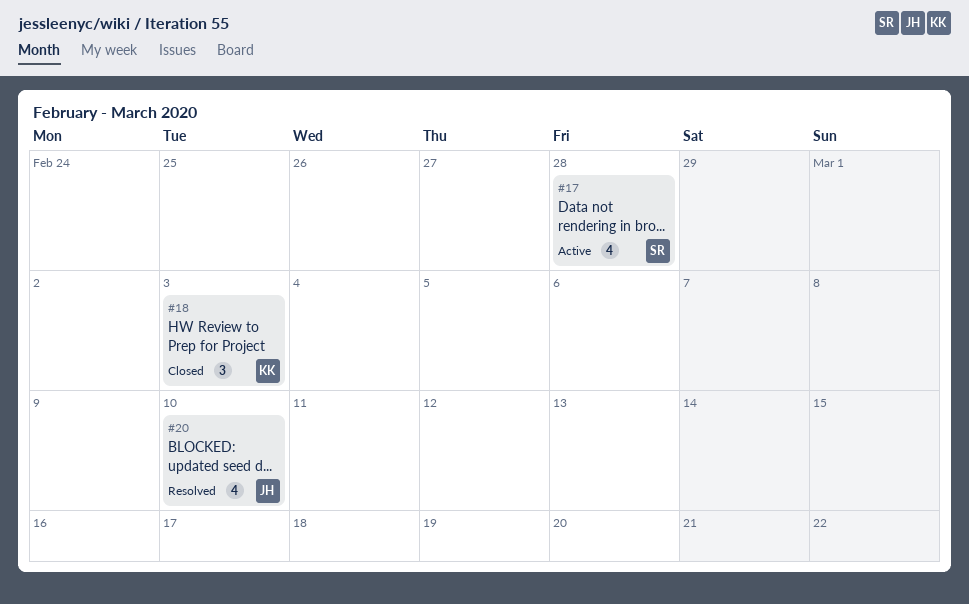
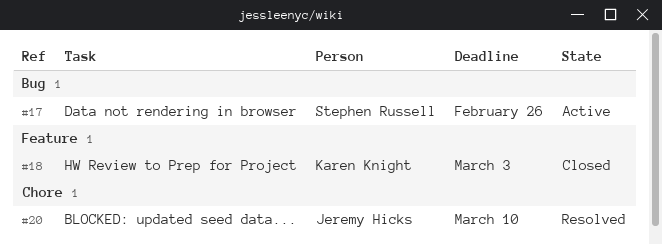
#17, due: Feb 28 -> Feb 26

